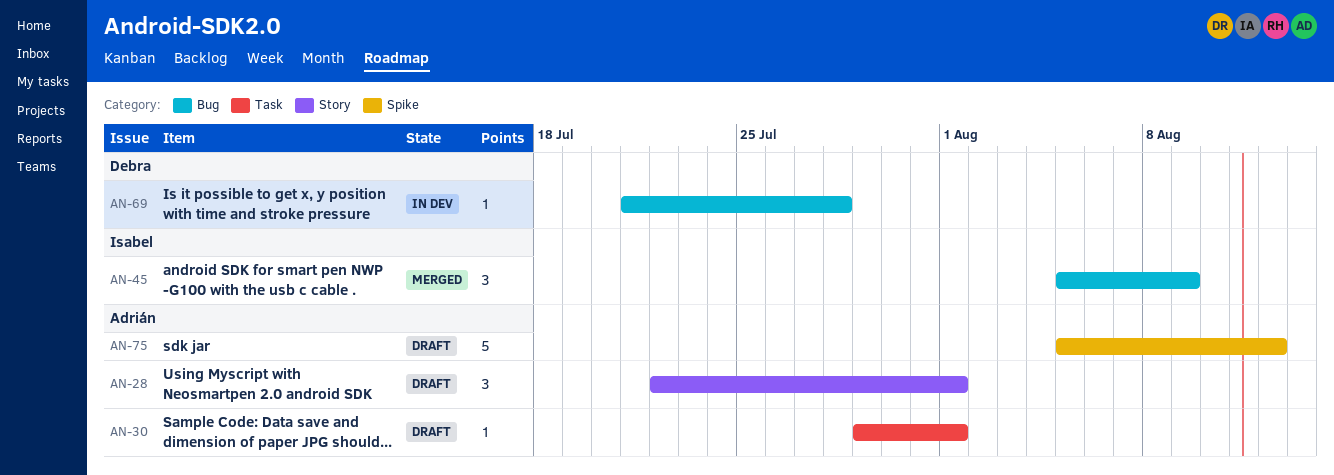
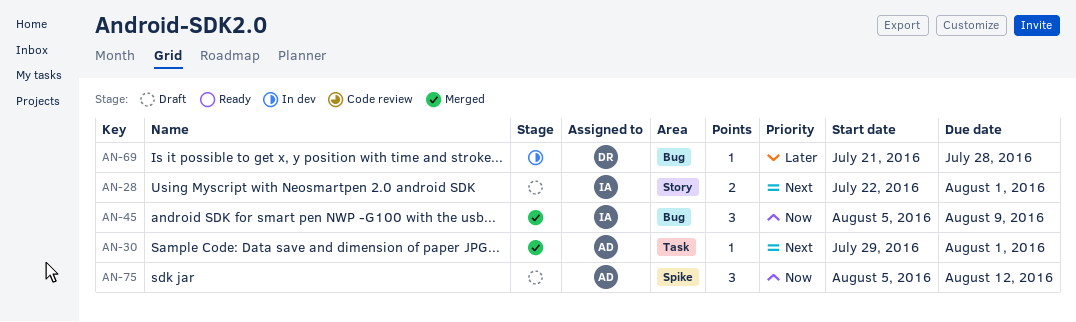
AN-28, owner: Adrián -> Isabel
AN-28, estimate: 3 -> 2
AN-30, status: Draft -> Merged
AN-75, estimate: 5 -> 3

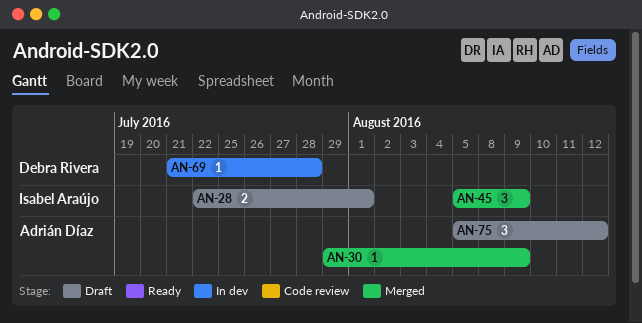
AN-30, due: Aug 1 -> Aug 9

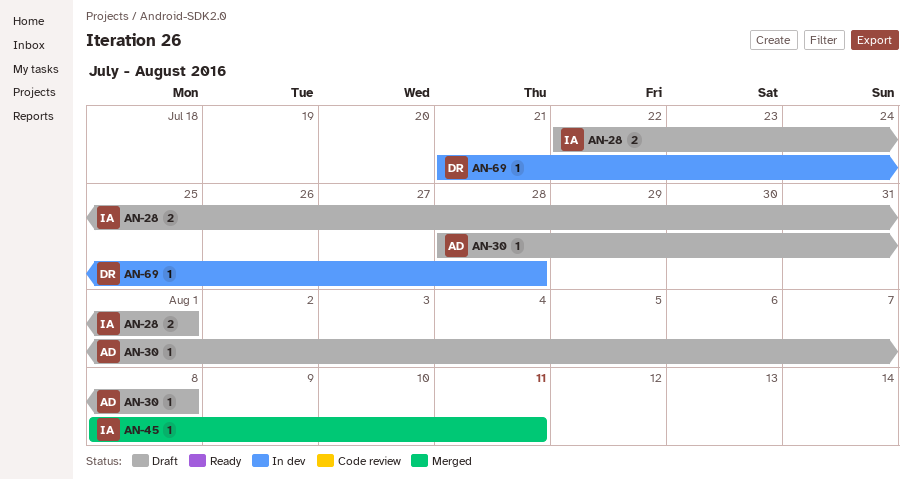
AN-30, status: Merged -> Draft
AN-30, start: Jul 29 -> Jul 28
AN-30, due: Aug 9 -> Aug 8
AN-45, estimate: 3 -> 1
AN-45, start: Aug 5 -> Aug 8
AN-45, due: Aug 9 -> Aug 11
AN-75: present -> none

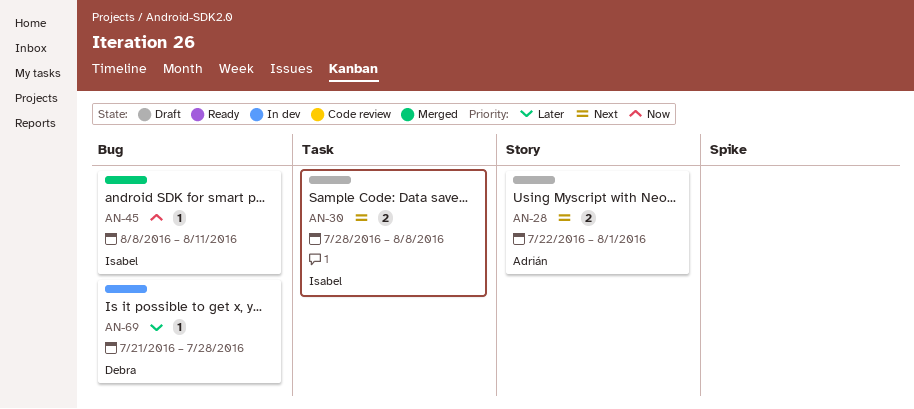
AN-28, owner: Isabel -> Adrián
AN-30, owner: Adrián -> Isabel
AN-30, estimate: 1 -> 2

